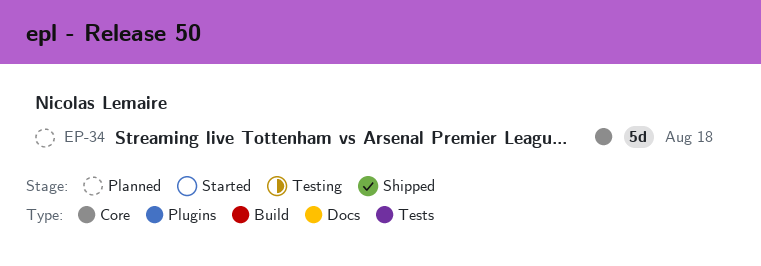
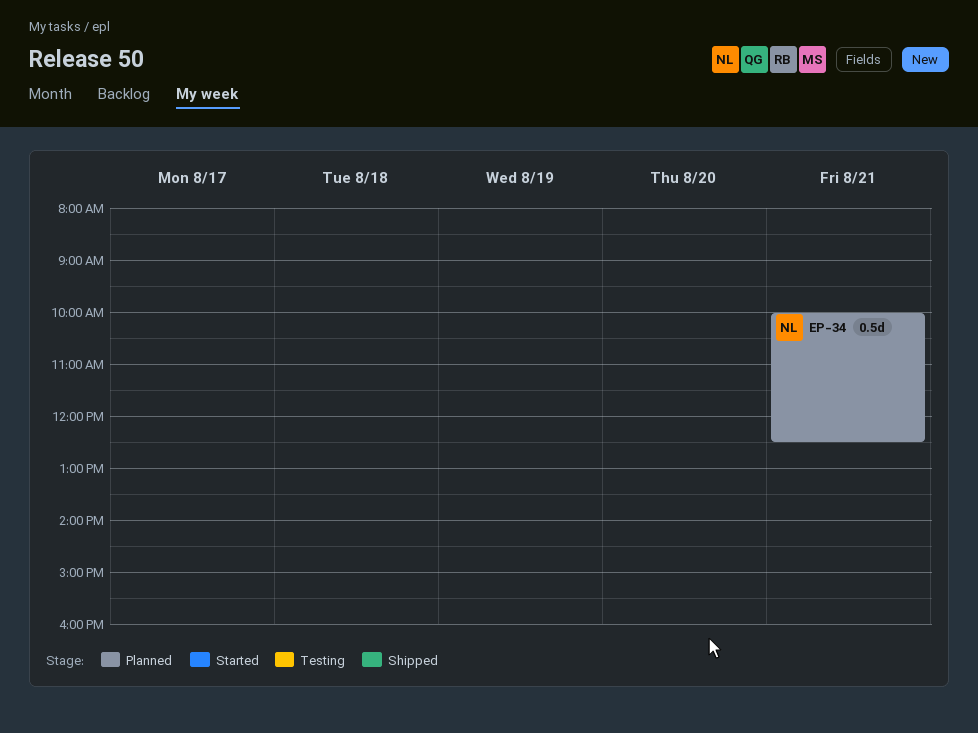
EP-34, estimate: 5d -> 0.5d
EP-34, day: Aug 18 -> Aug 21

